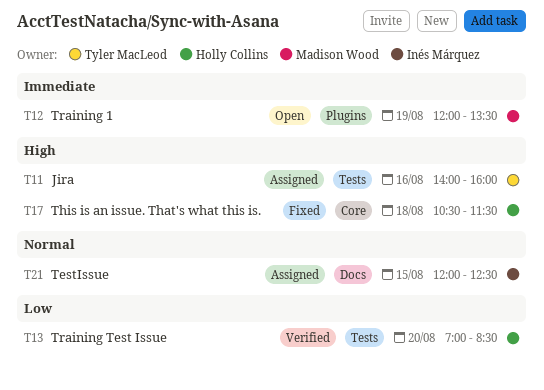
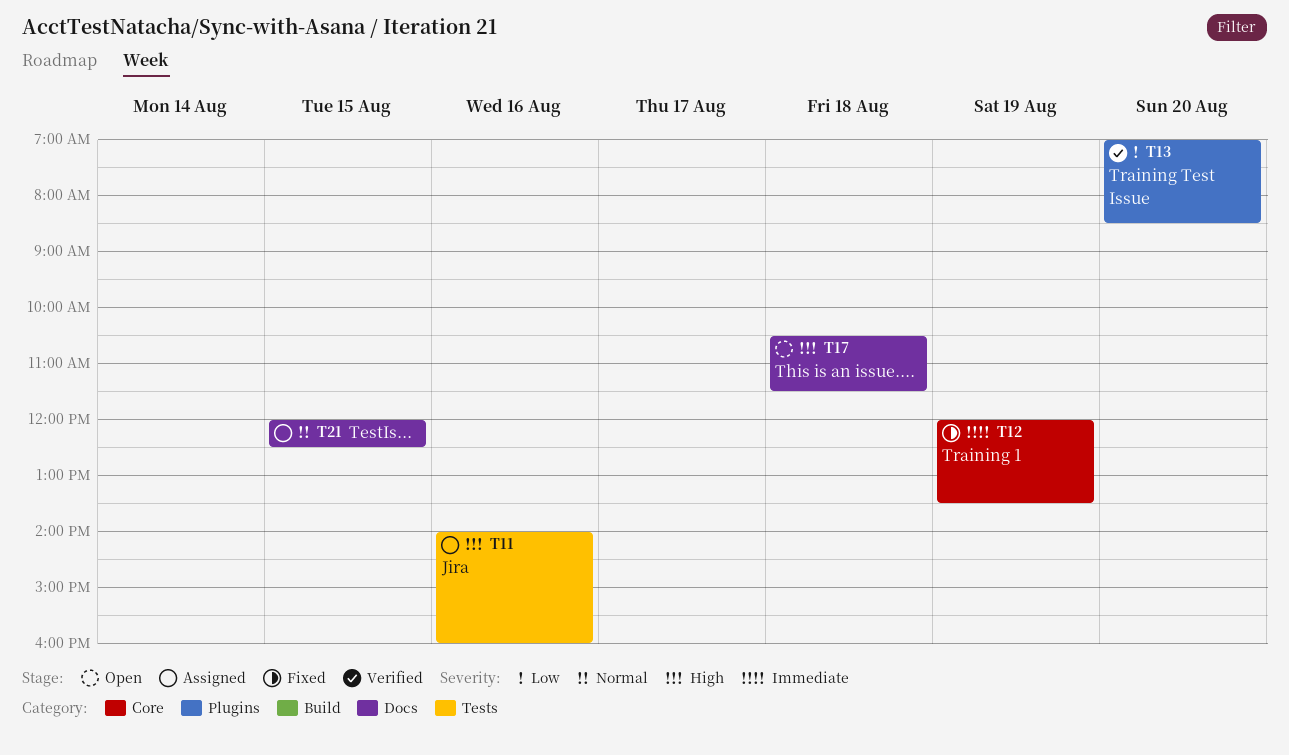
T12, status: Open -> Fixed
T12, label: Plugins -> Core
T13, label: Tests -> Plugins
T17, status: Fixed -> Open
T17, label: Core -> Docs

